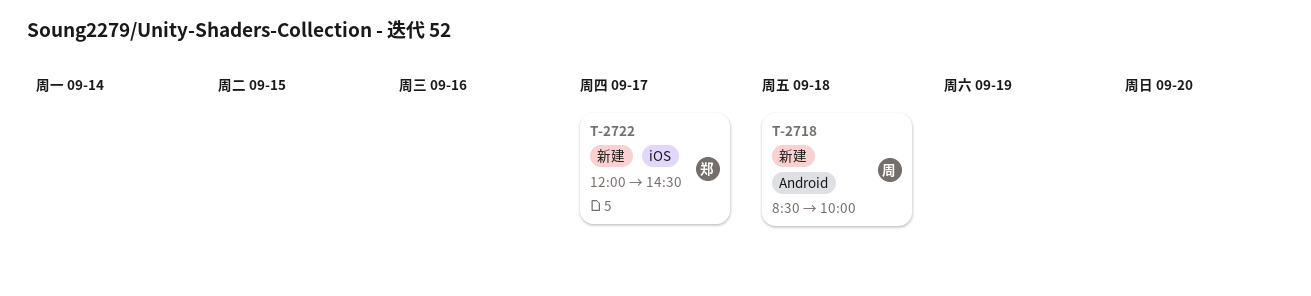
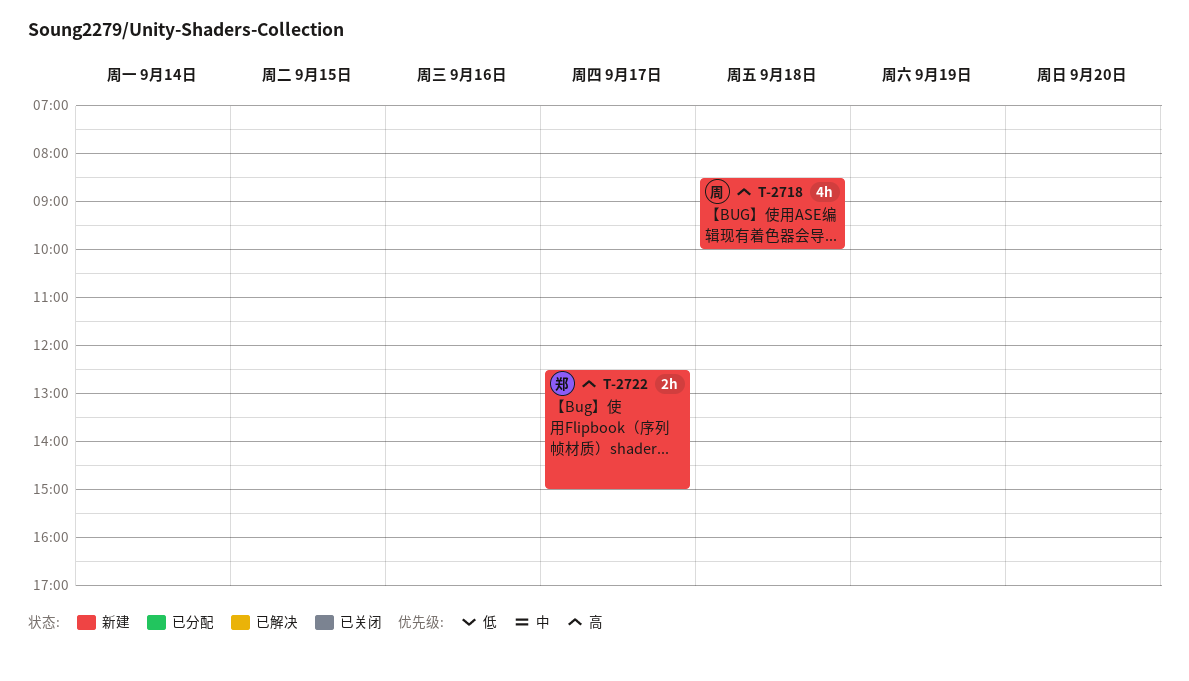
T-2722, begins: 12:00 -> 12:30
T-2722, ends: 14:30 -> 15:00

